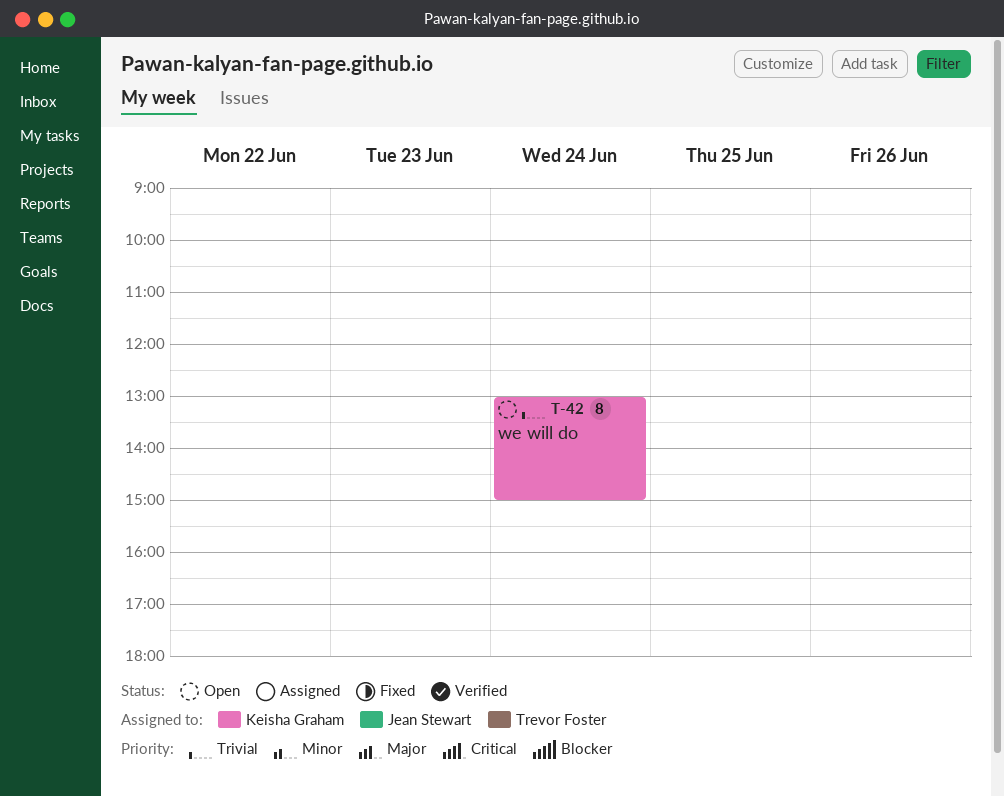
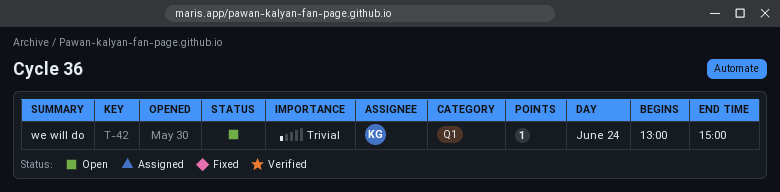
T-42, estimate: 8 -> 1

